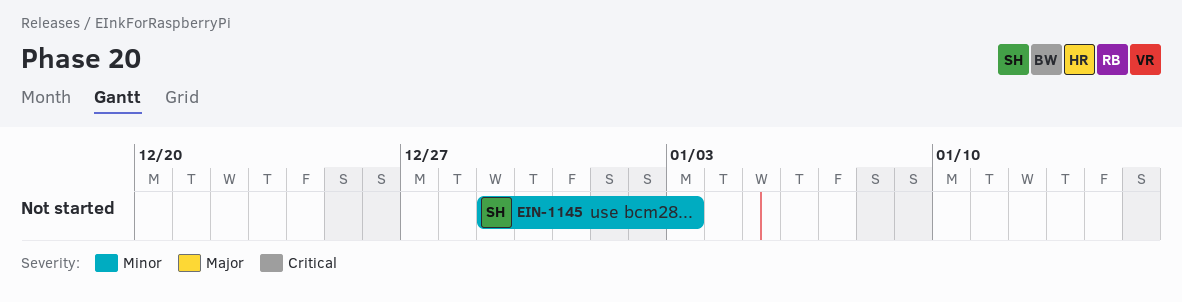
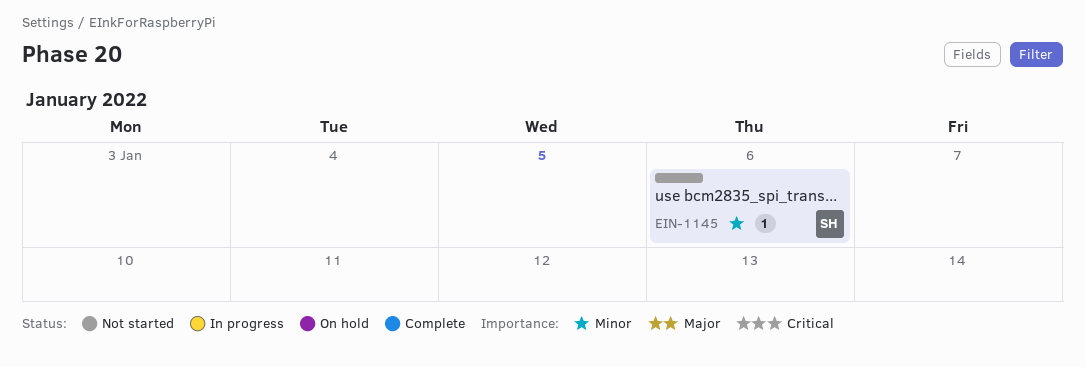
EIN-1145, due: Jan 3 -> Jan 6

